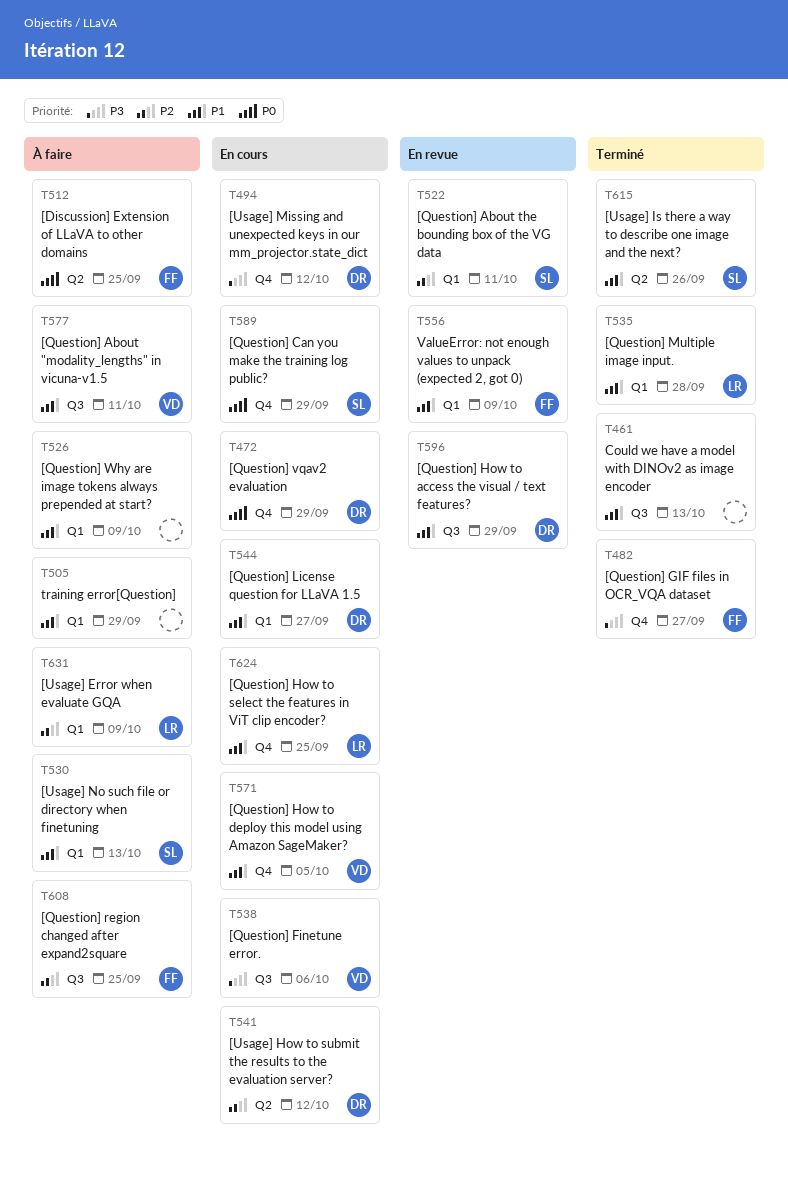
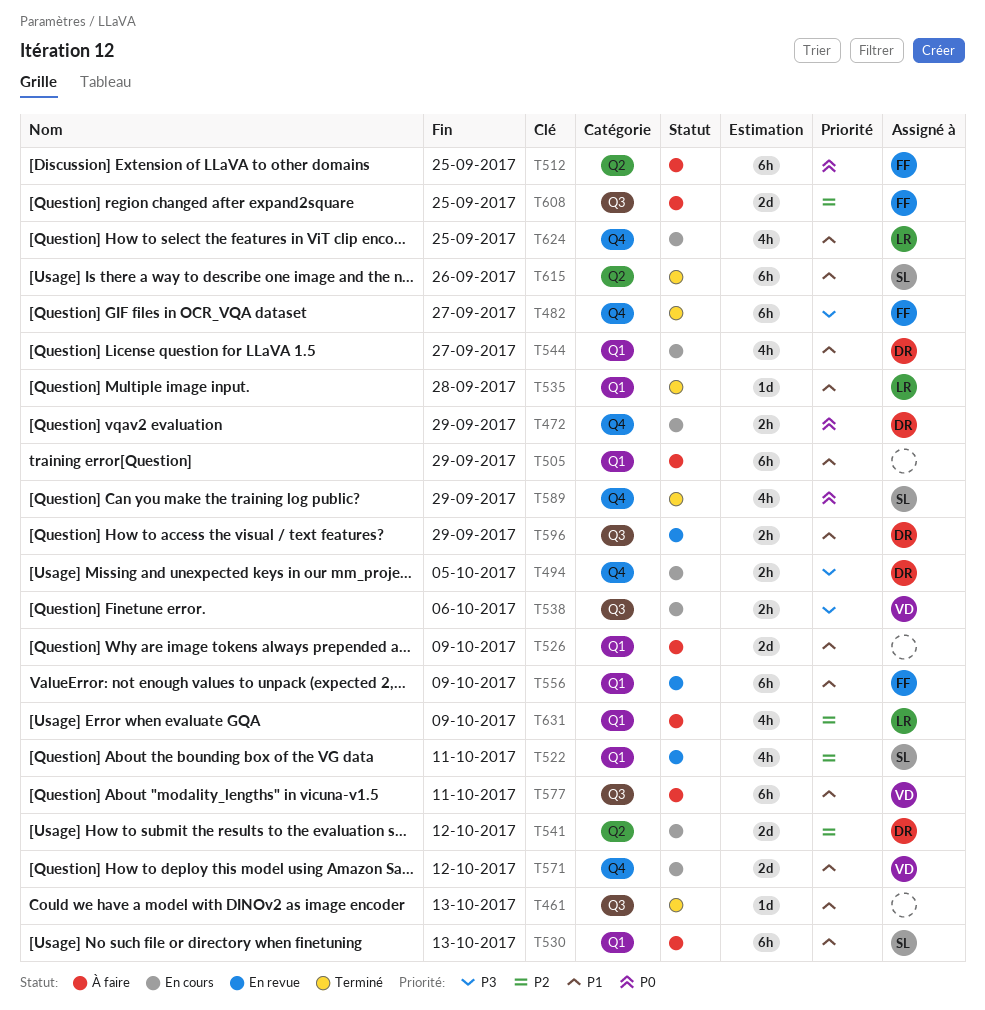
T494, due: Oct 12 -> Oct 5
T571, due: Oct 5 -> Oct 12
T589, status: En cours -> Terminé

